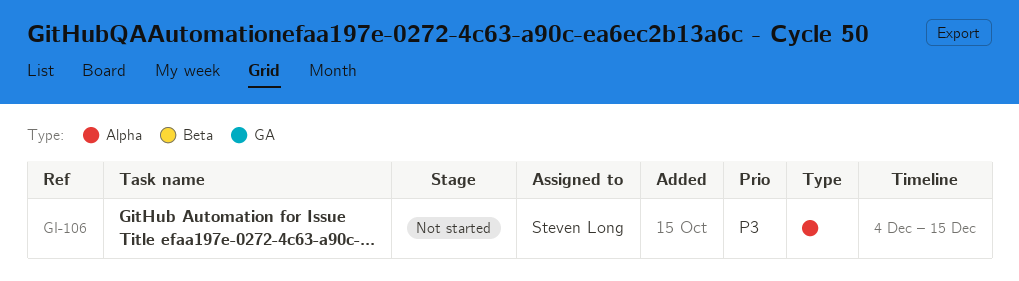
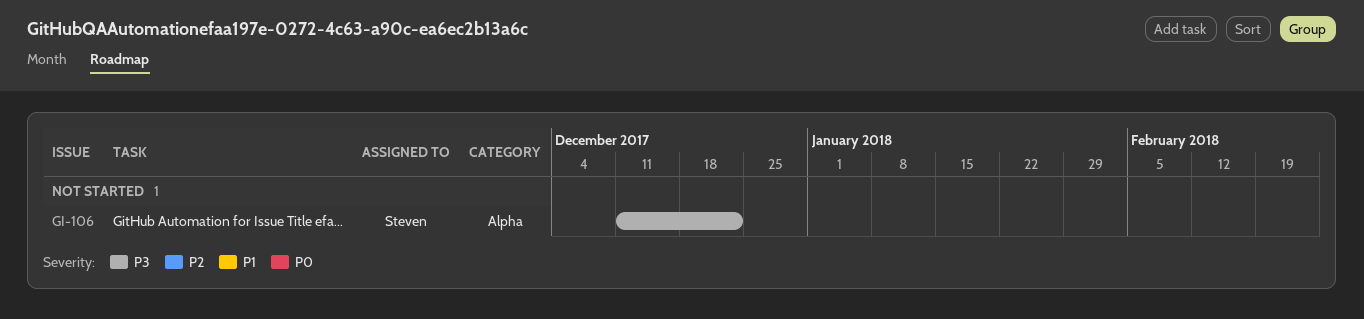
GI-106, start: Dec 4 -> Dec 11
GI-106, due: Dec 15 -> Dec 22

